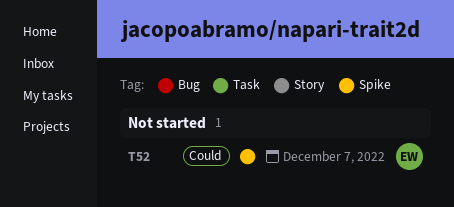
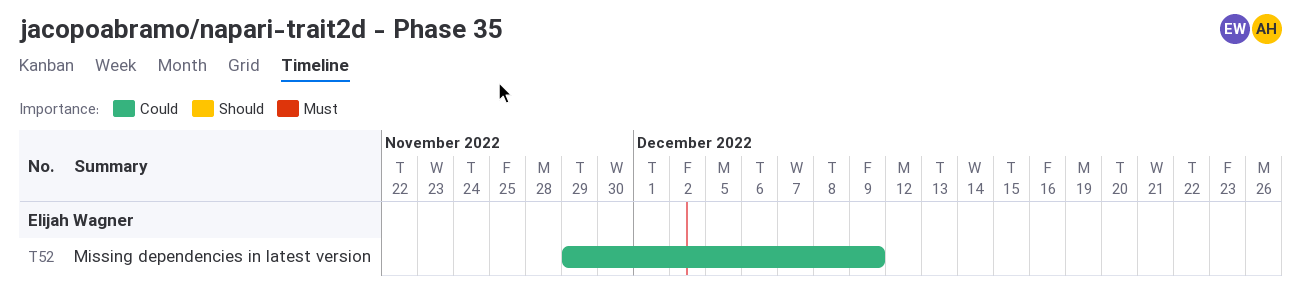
T52, due: Dec 7 -> Dec 9

